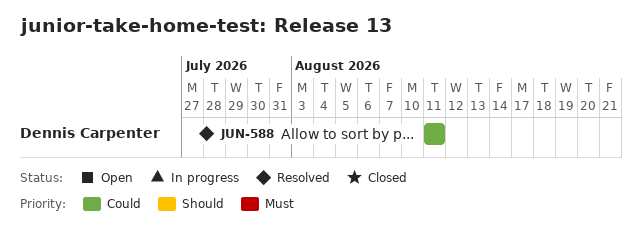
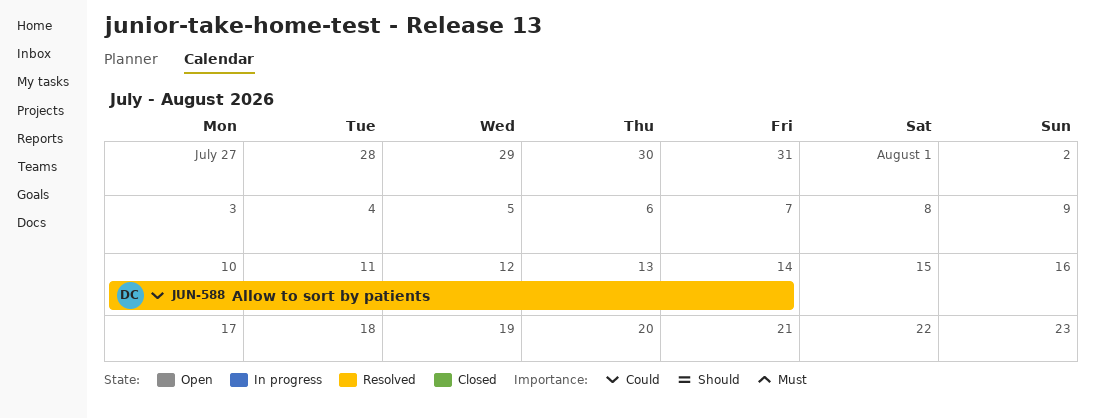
JUN-588, start: Aug 11 -> Aug 10
JUN-588, due: Aug 11 -> Aug 14

